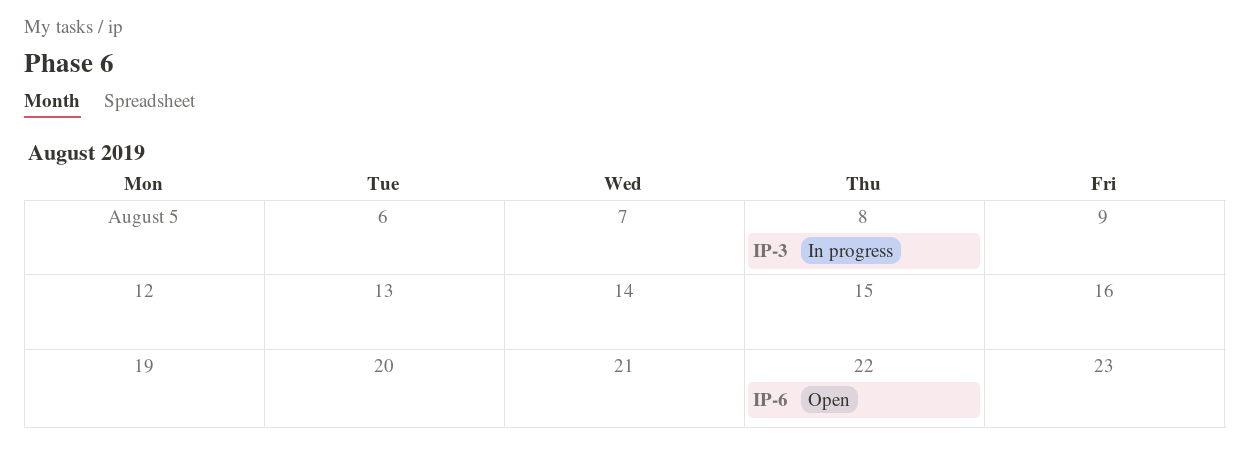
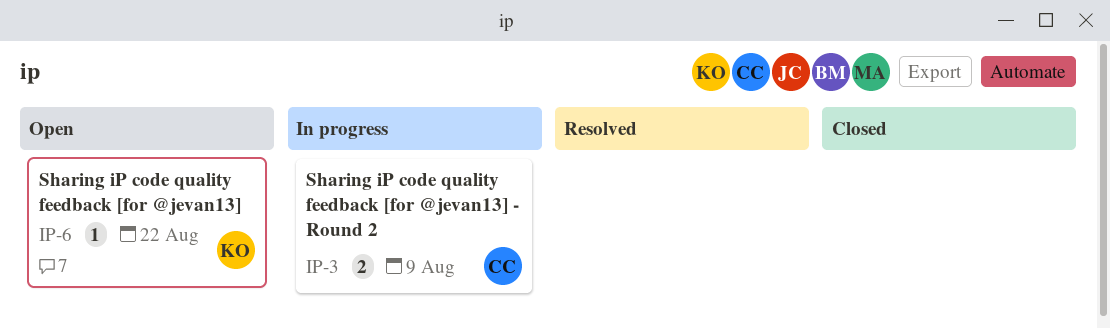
IP-3, due: Aug 8 -> Aug 9

